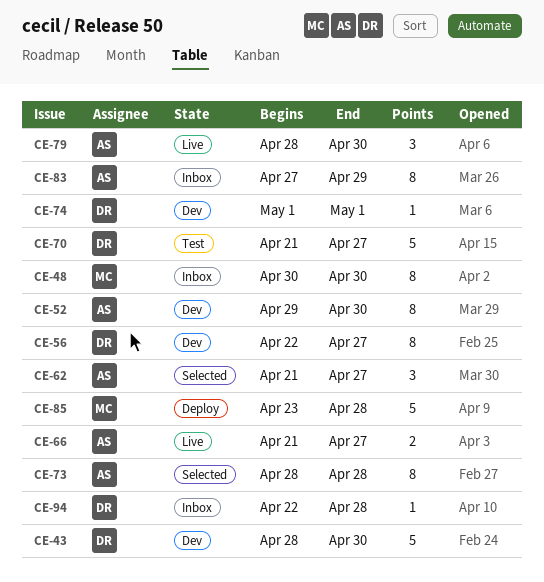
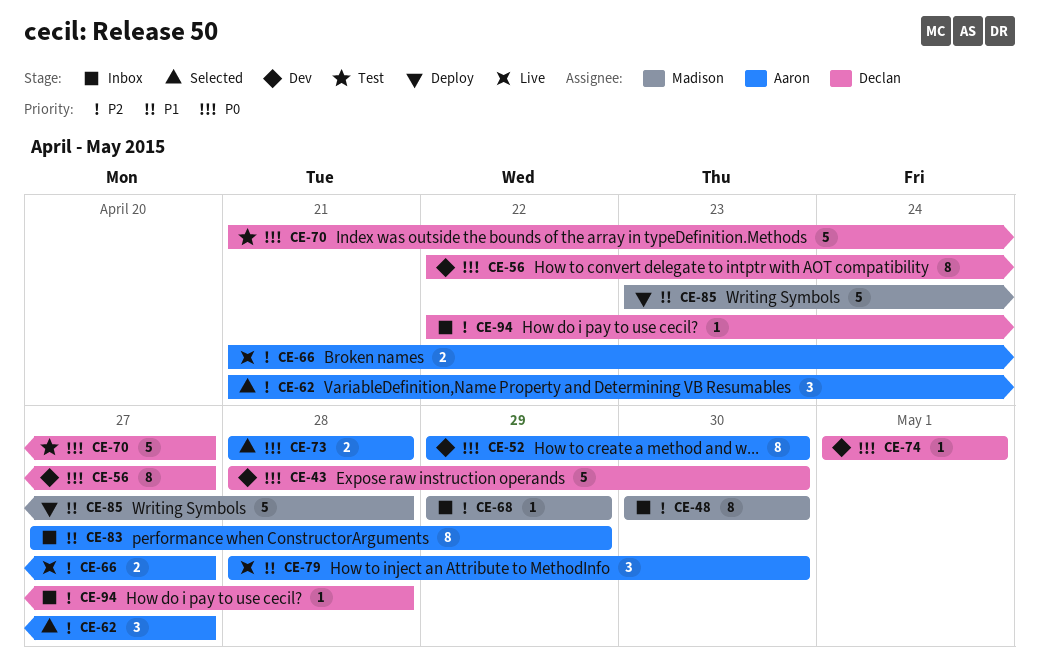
CE-68: none -> present
CE-73, estimate: 8 -> 2

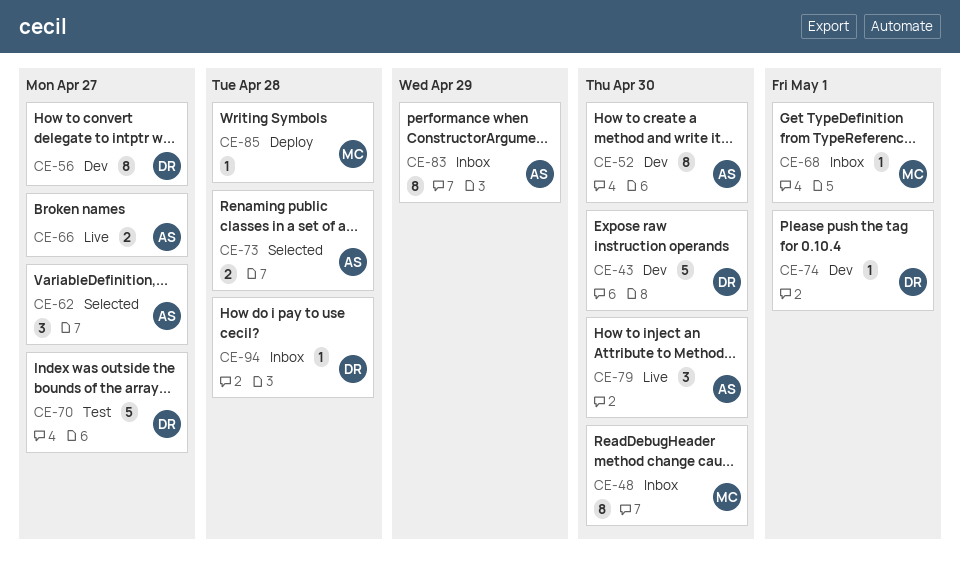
CE-68, due: Apr 29 -> May 1
CE-85, estimate: 5 -> 1

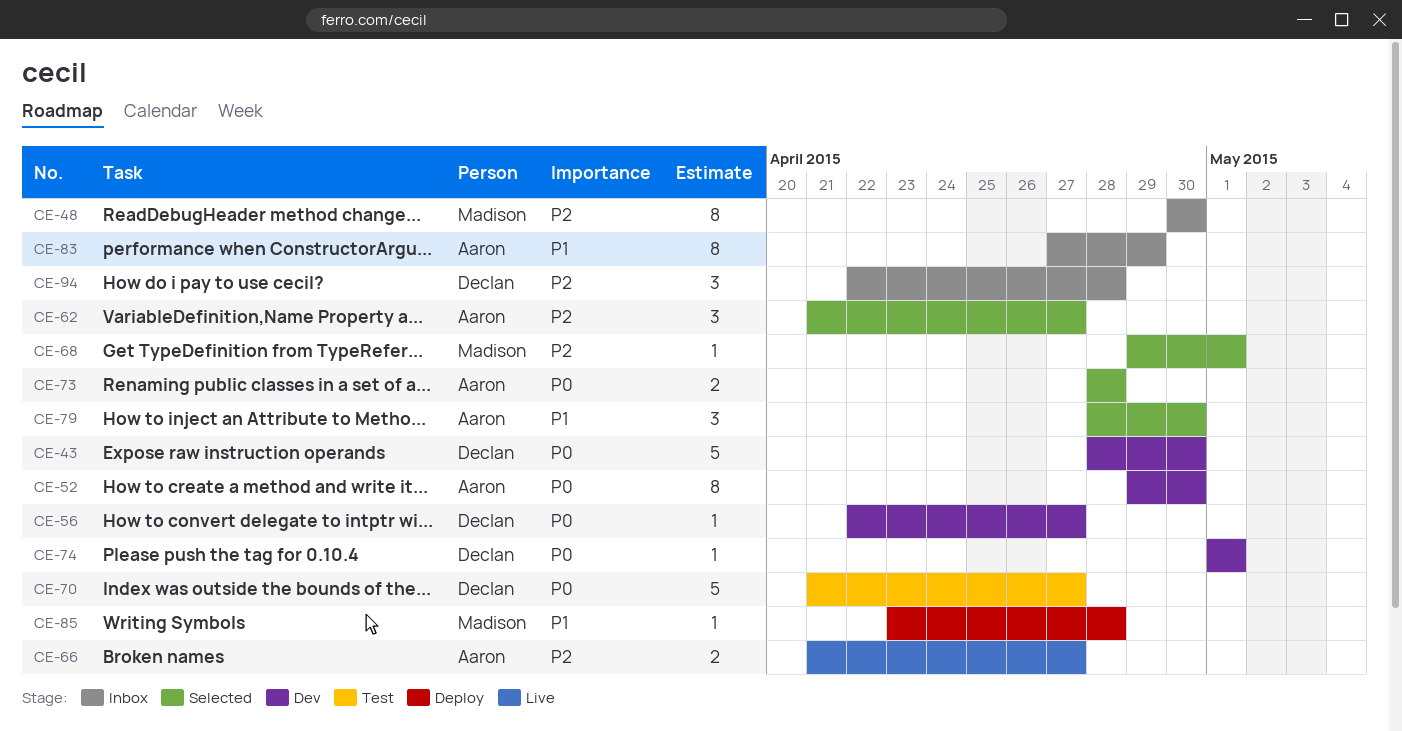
CE-56, estimate: 8 -> 1
CE-68, status: Inbox -> Selected
CE-79, status: Live -> Selected
CE-94, estimate: 1 -> 3

